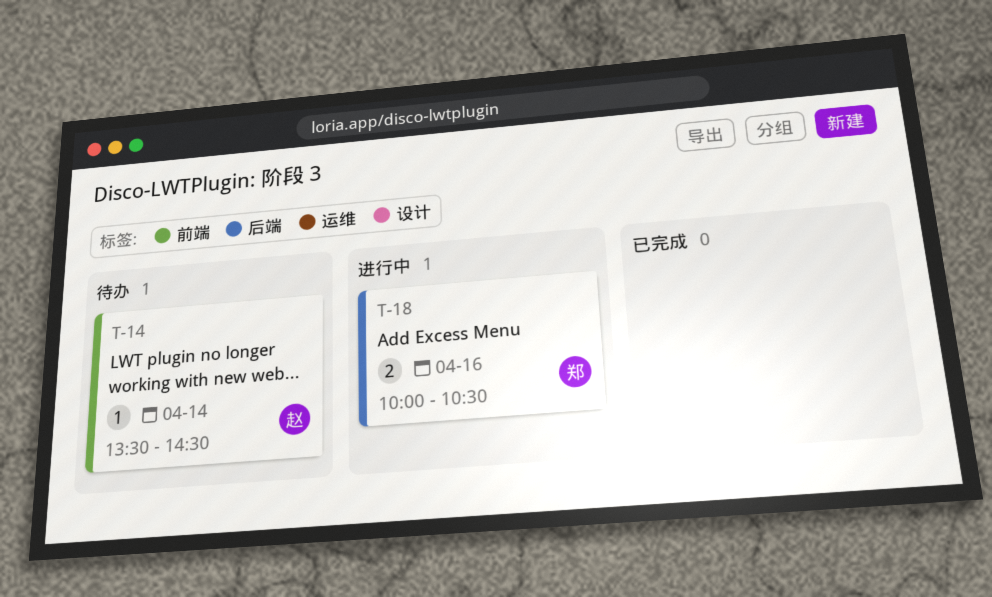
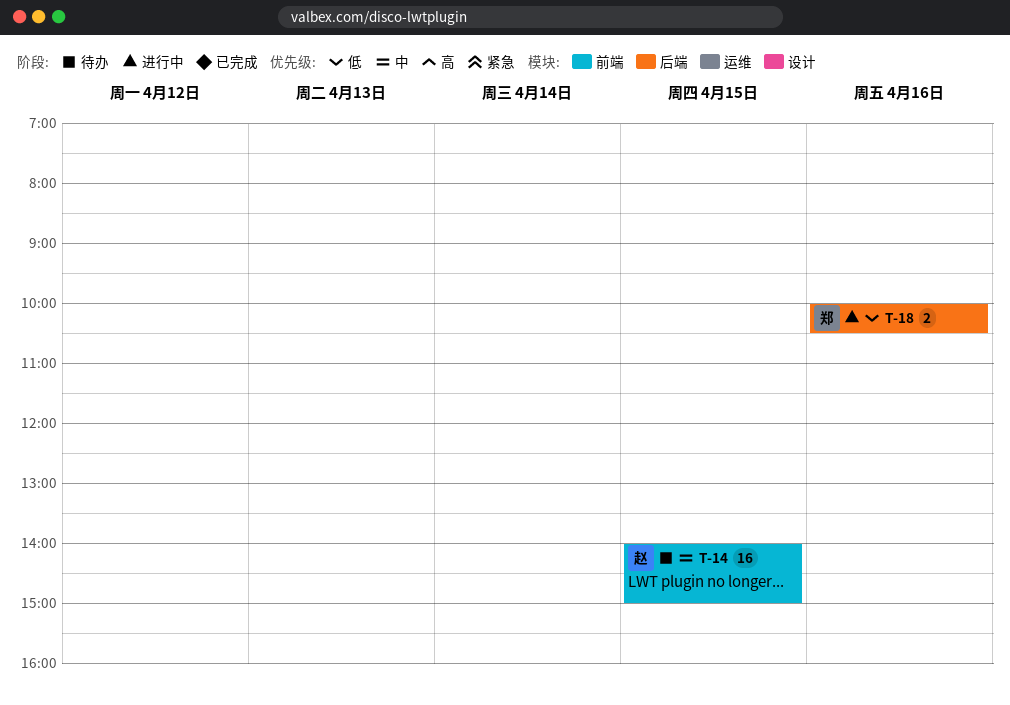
T-14, estimate: 1 -> 16
T-14, day: Apr 14 -> Apr 15
T-14, begins: 13:30 -> 14:00
T-14, ends: 14:30 -> 15:00

